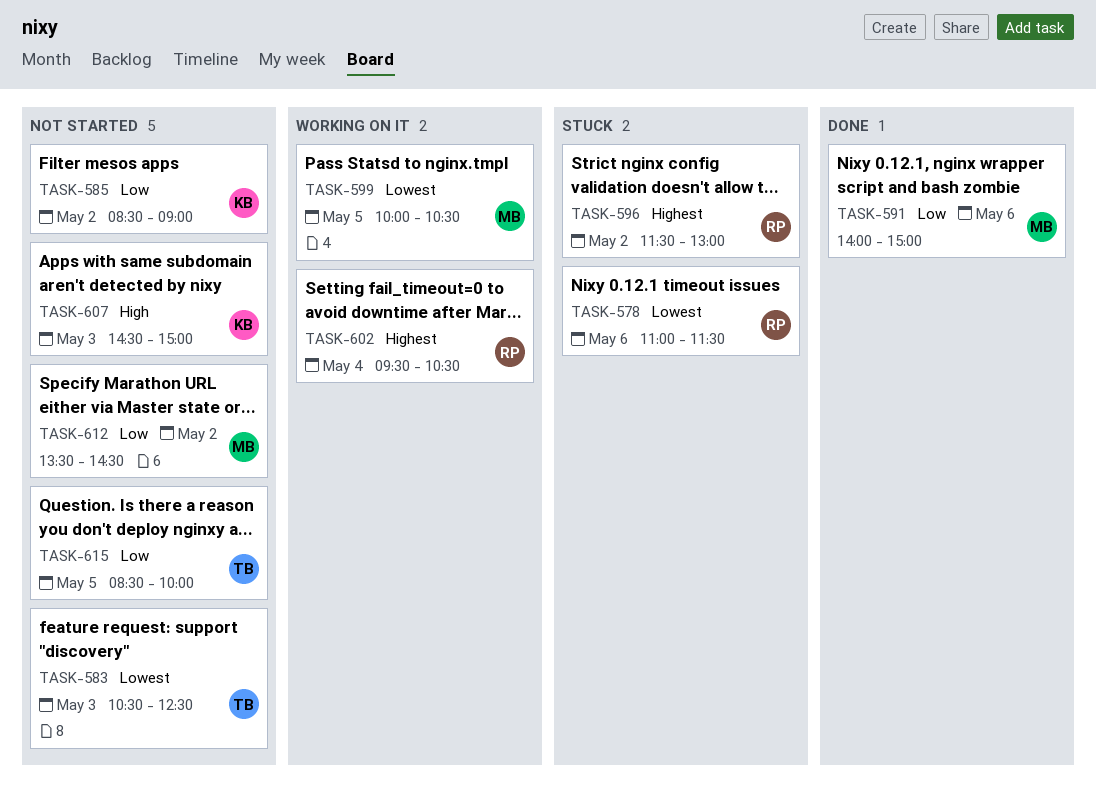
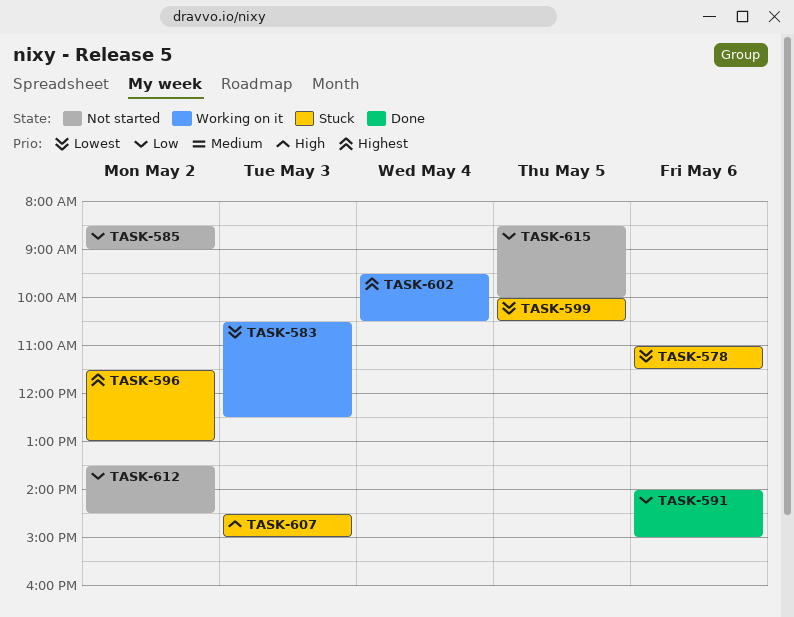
TASK-583, status: Not started -> Working on it
TASK-599, status: Working on it -> Stuck
TASK-607, status: Not started -> Stuck

